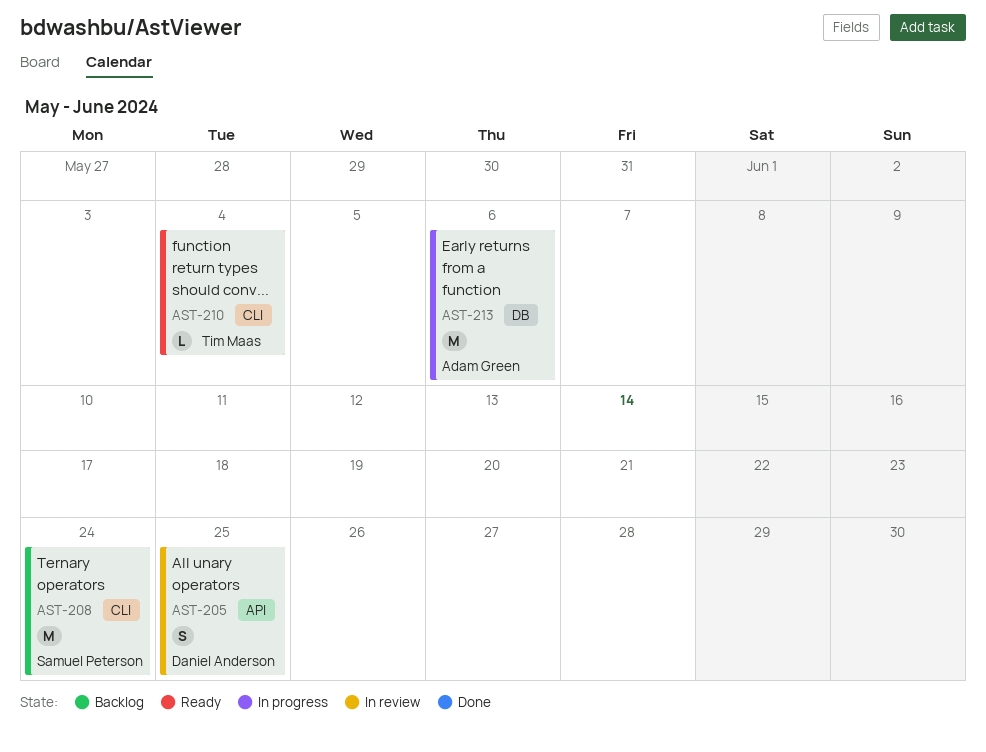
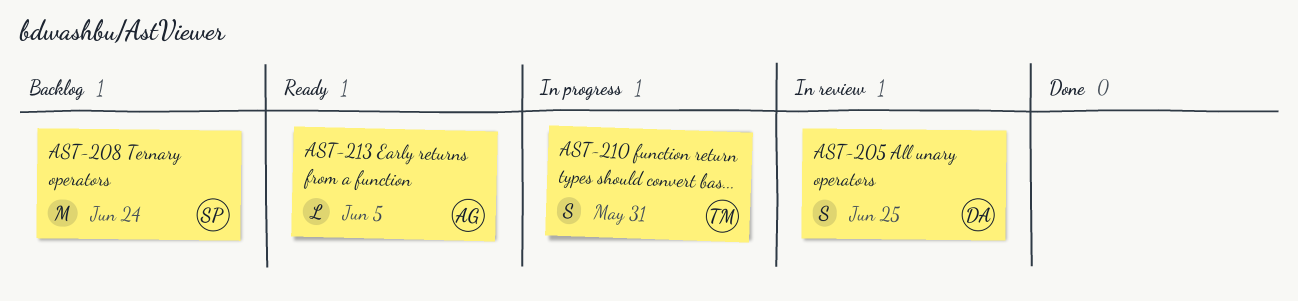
AST-210, status: Ready -> In progress
AST-210, estimate: L -> S
AST-210, due: Jun 4 -> May 31
AST-213, status: In progress -> Ready
AST-213, estimate: M -> L
AST-213, due: Jun 6 -> Jun 5

